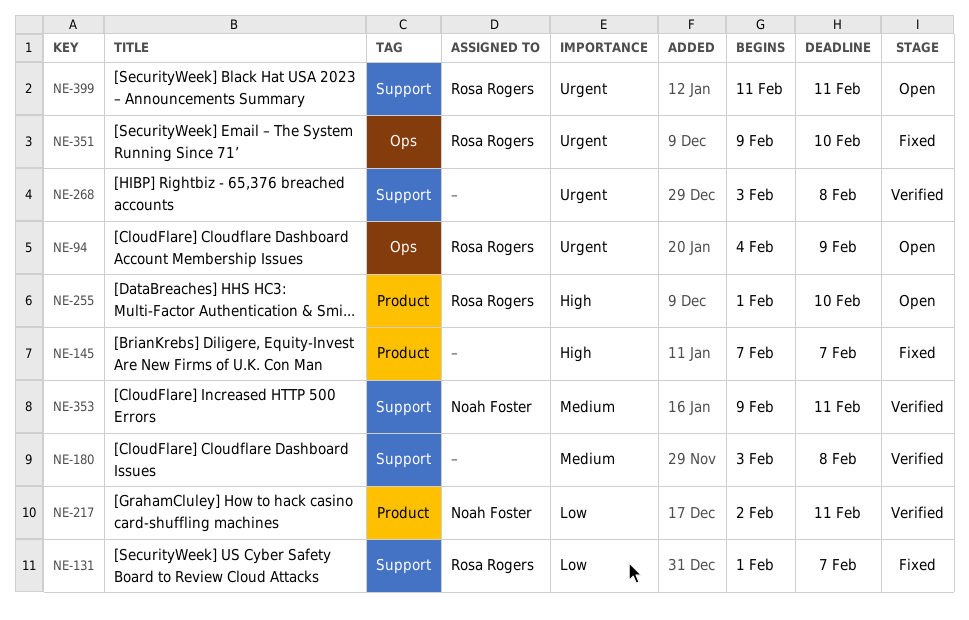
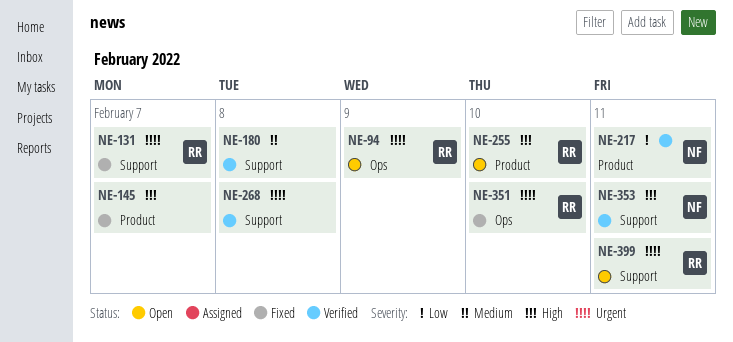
NE-131, priority: Low -> Urgent
NE-353, priority: Medium -> High

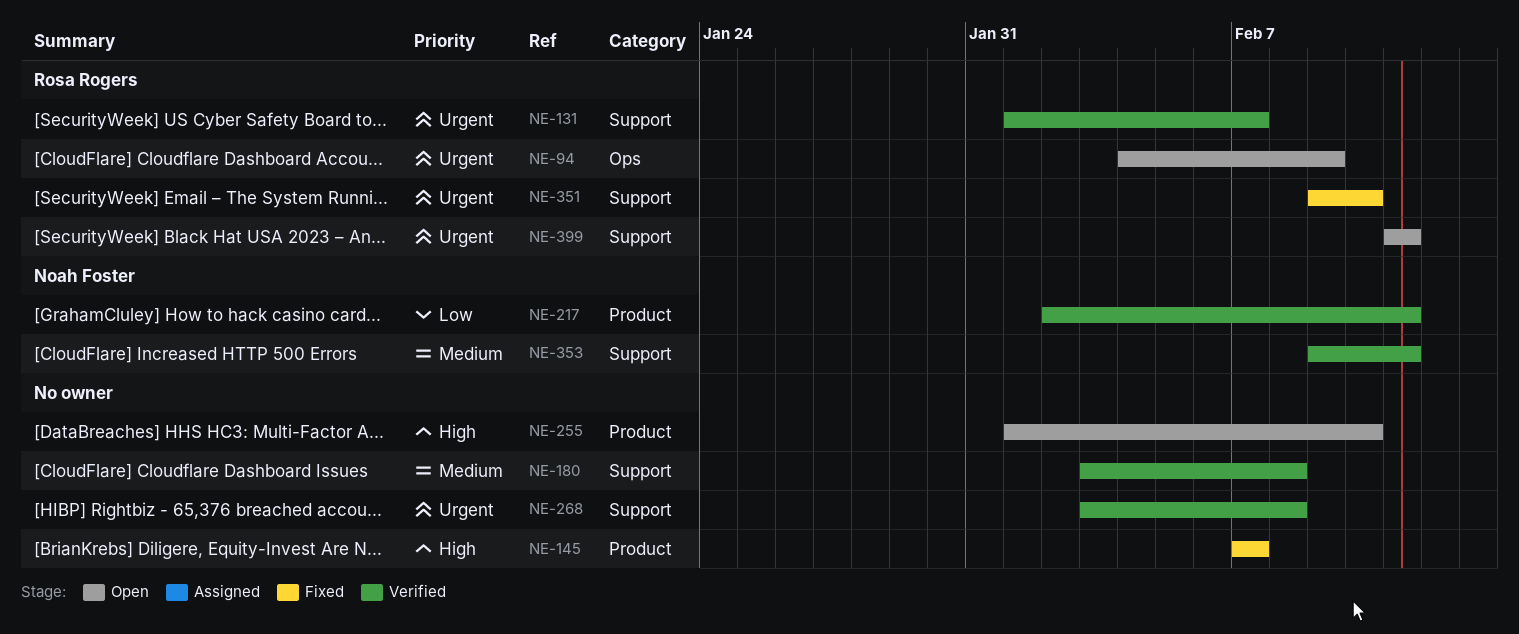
NE-131, status: Fixed -> Verified
NE-255, owner: Rosa Rogers -> none
NE-351, label: Ops -> Support
NE-353, priority: High -> Medium

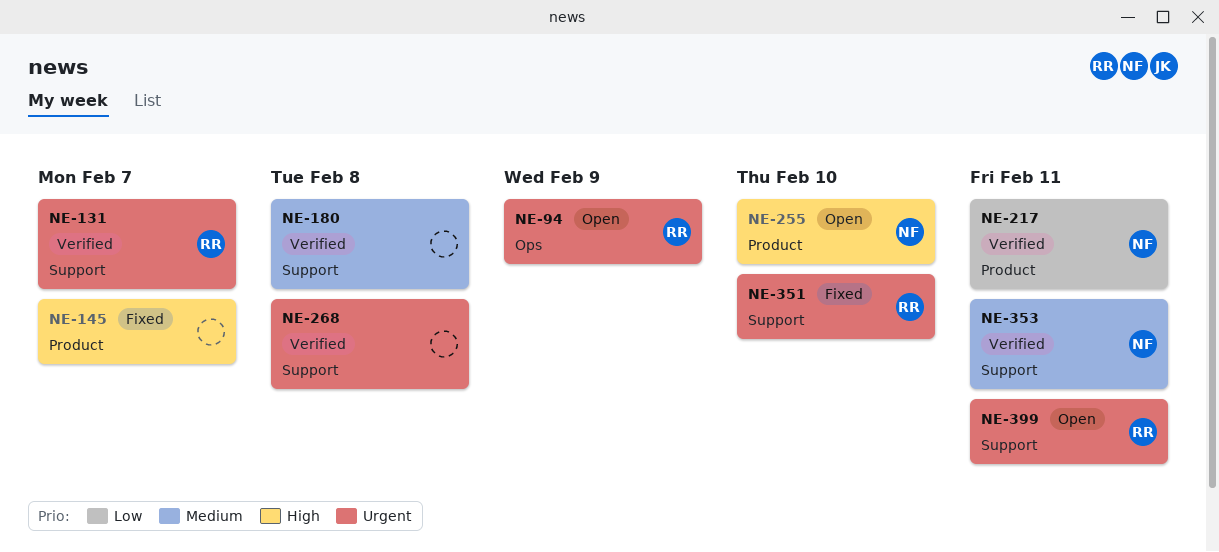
NE-255, owner: none -> Noah Foster

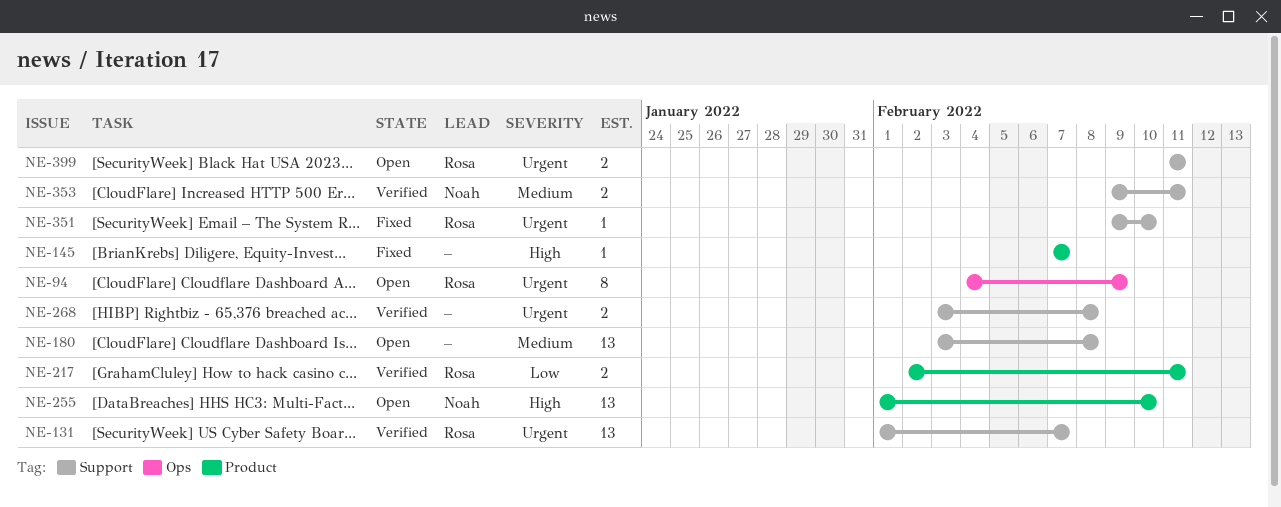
NE-180, status: Verified -> Open
NE-217, owner: Noah -> Rosa

